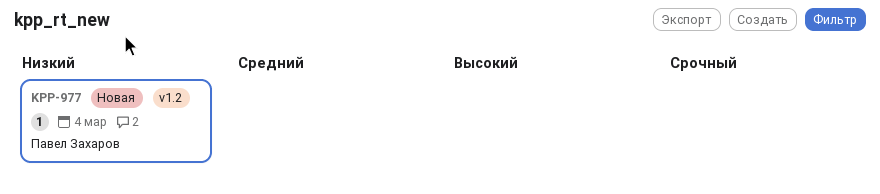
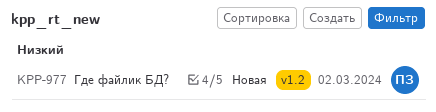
KPP-977, due: Mar 4 -> Mar 2

